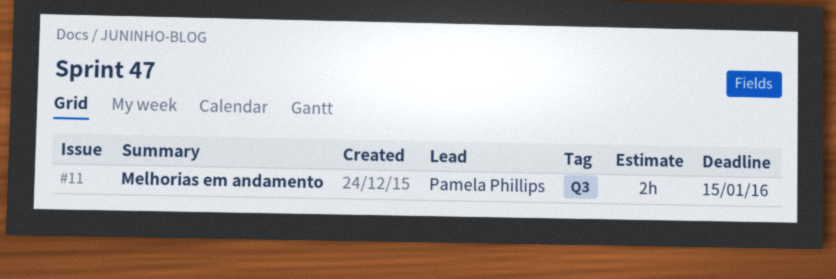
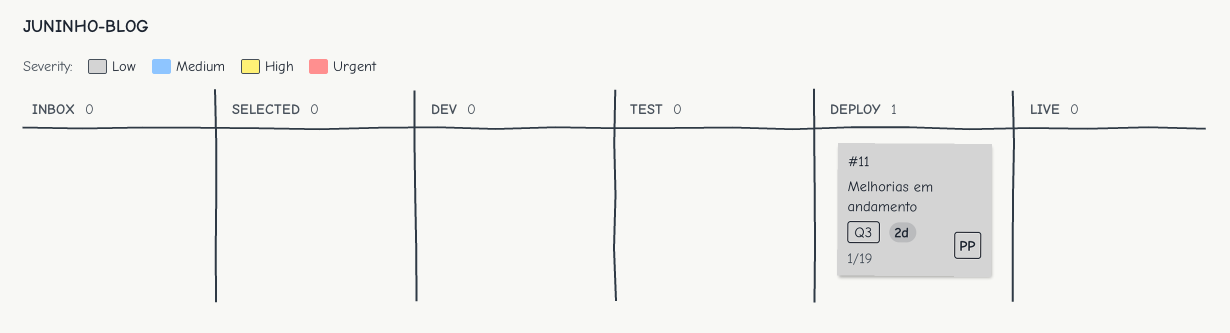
#11, estimate: 2h -> 2d
#11, due: Jan 15 -> Jan 19

